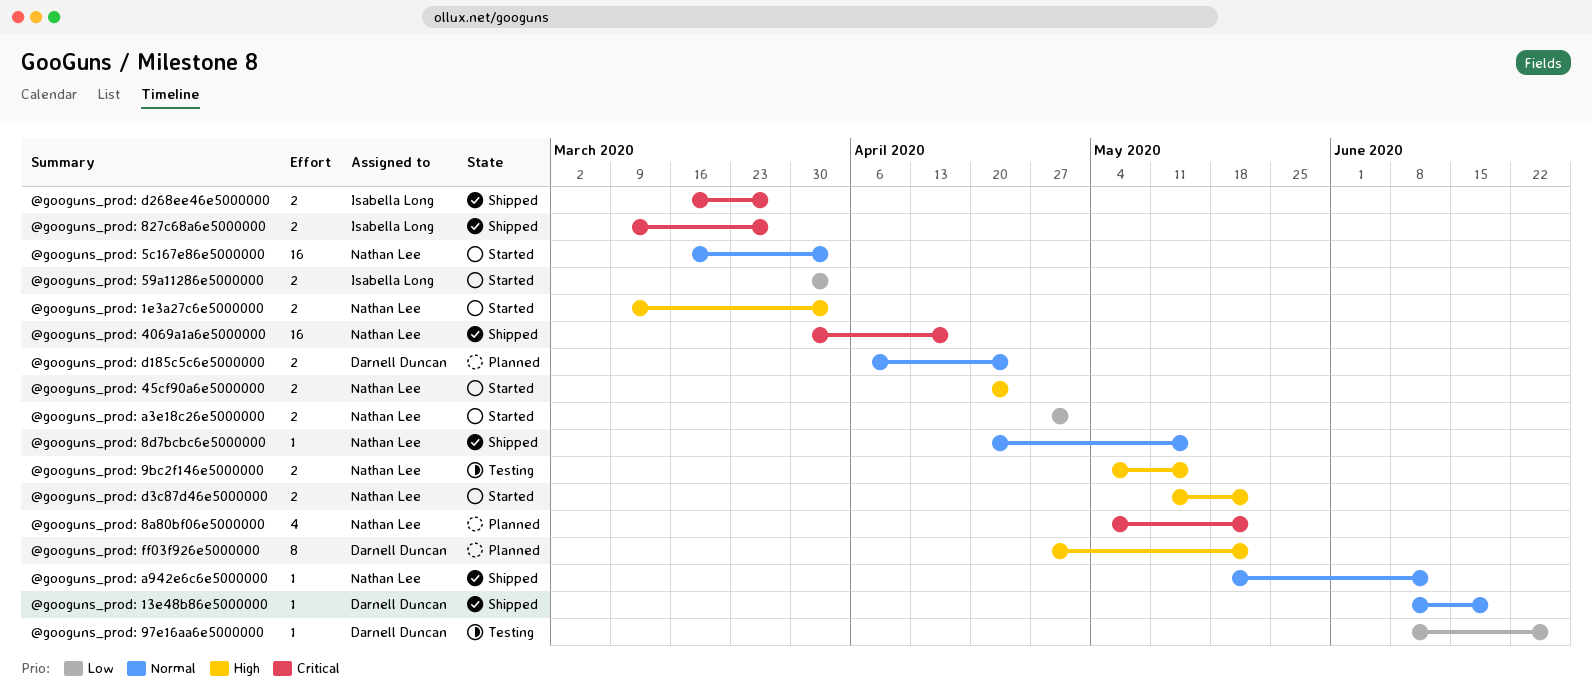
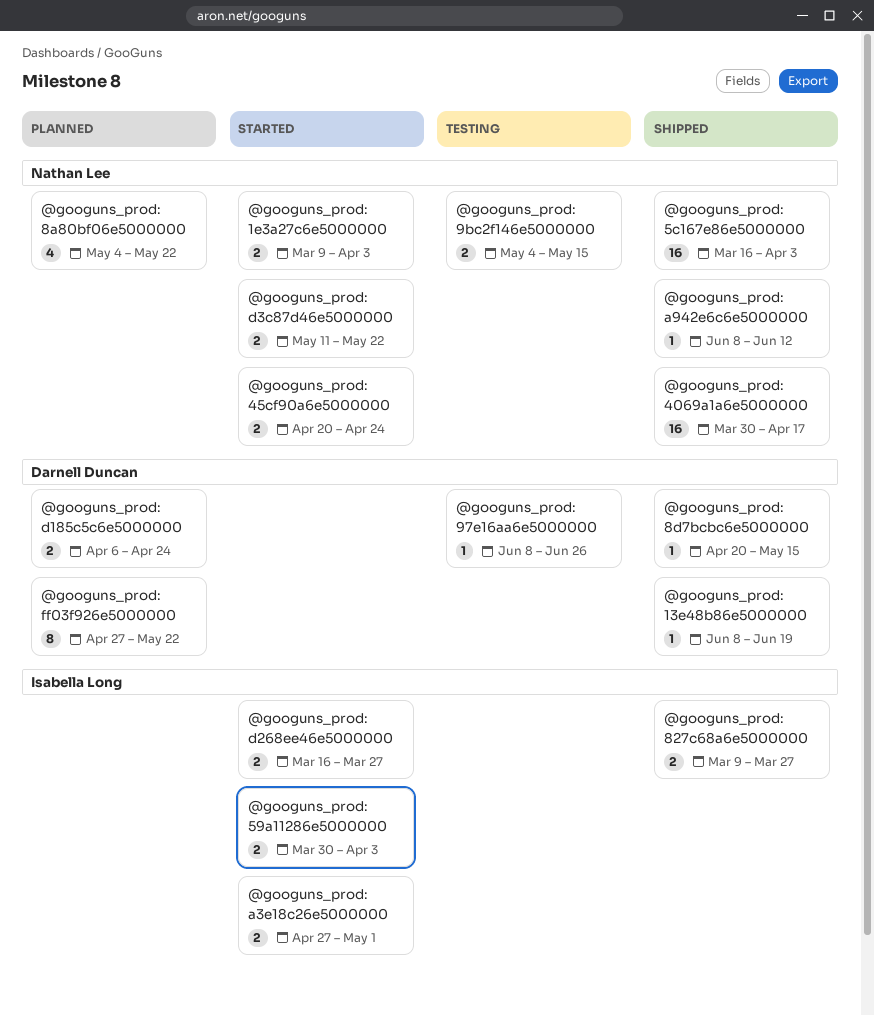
@googuns_prod: 5c167e86e5000000, status: Started -> Shipped
@googuns_prod: 8d7bcbc6e5000000, owner: Nathan Lee -> Darnell Duncan
@googuns_prod: a3e18c26e5000000, owner: Nathan Lee -> Isabella Long
@googuns_prod: a942e6c6e5000000, start: May 18 -> Jun 8
@googuns_prod: d268ee46e5000000, status: Shipped -> Started

